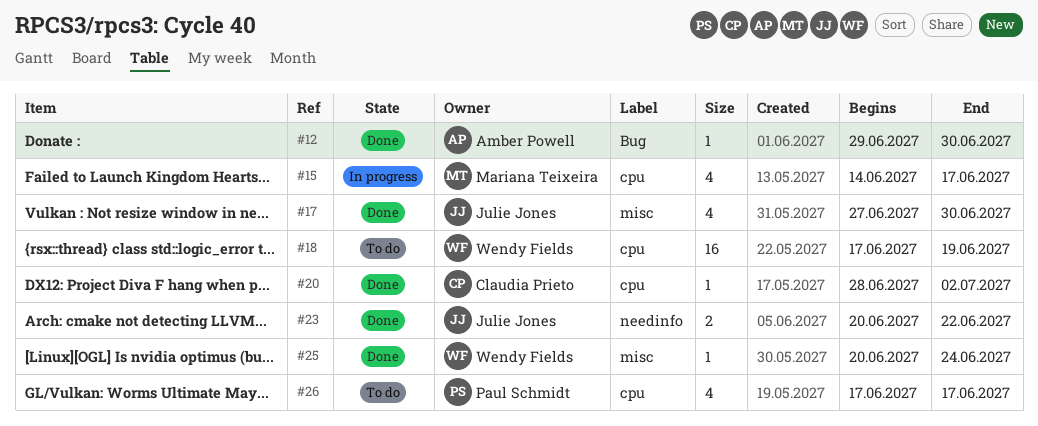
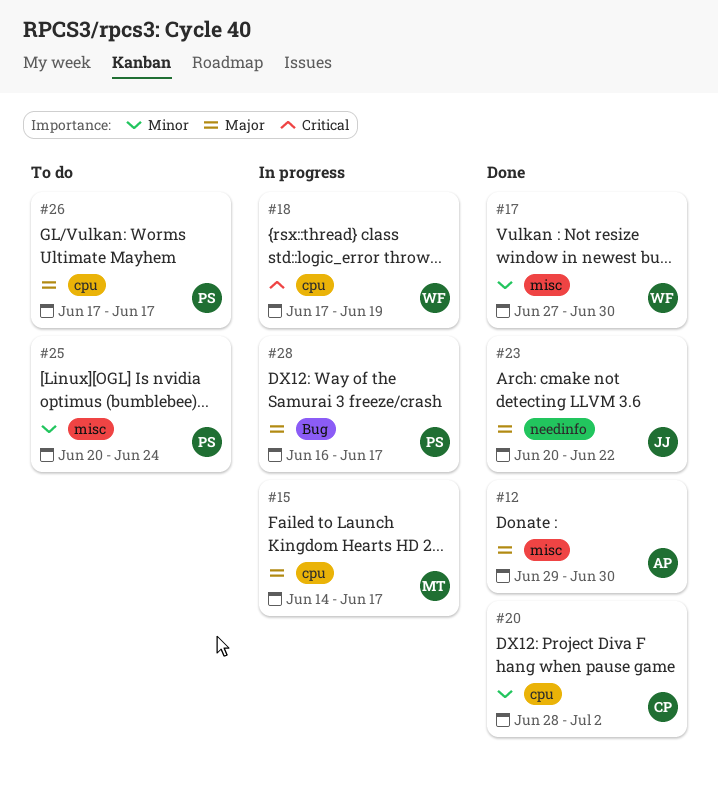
#12, label: Bug -> misc
#17, owner: Julie Jones -> Wendy Fields
#18, status: To do -> In progress
#25, status: Done -> To do
#25, owner: Wendy Fields -> Paul Schmidt
#28: none -> present

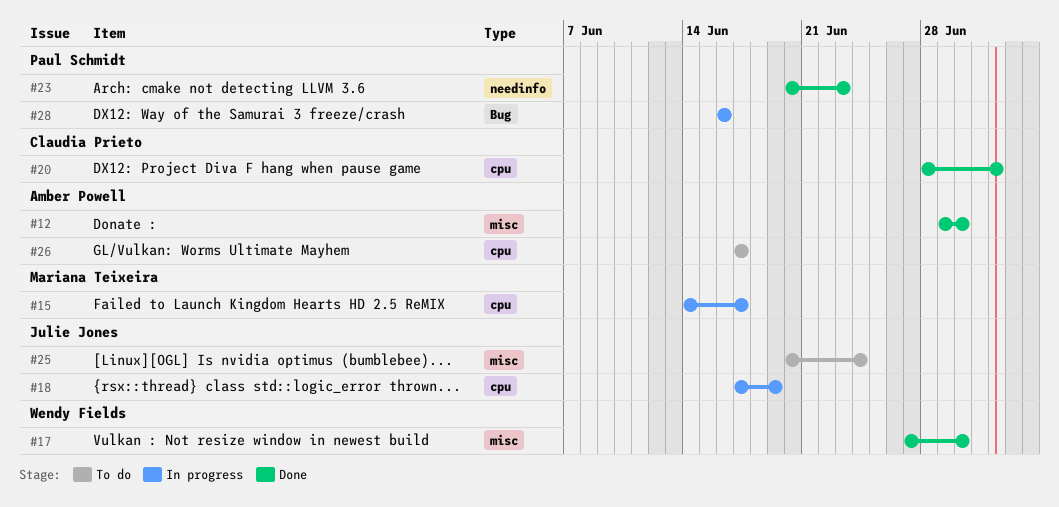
#18, owner: Wendy Fields -> Julie Jones
#23, owner: Julie Jones -> Paul Schmidt
#23, due: Jun 22 -> Jun 23
#25, owner: Paul Schmidt -> Julie Jones
#26, owner: Paul Schmidt -> Amber Powell
#28, due: Jun 17 -> Jun 16

